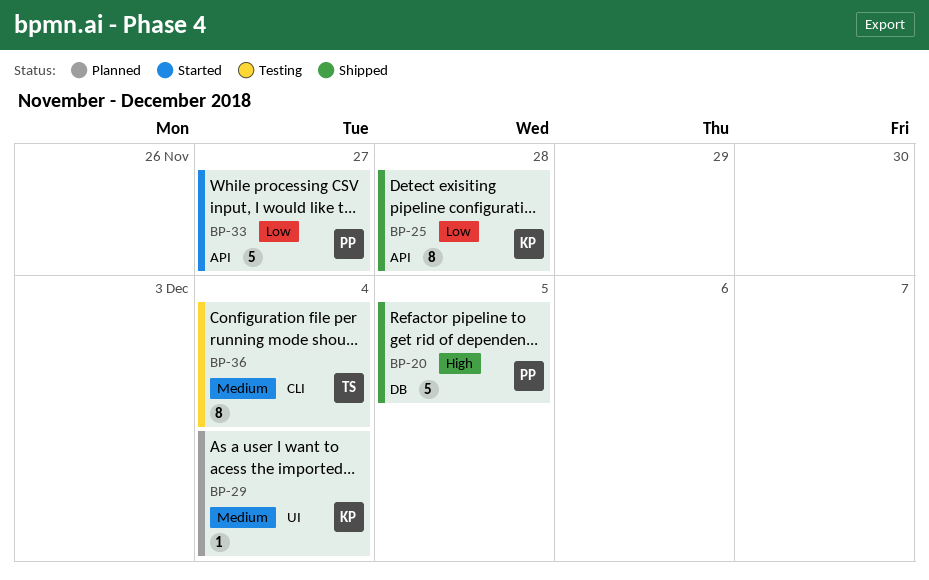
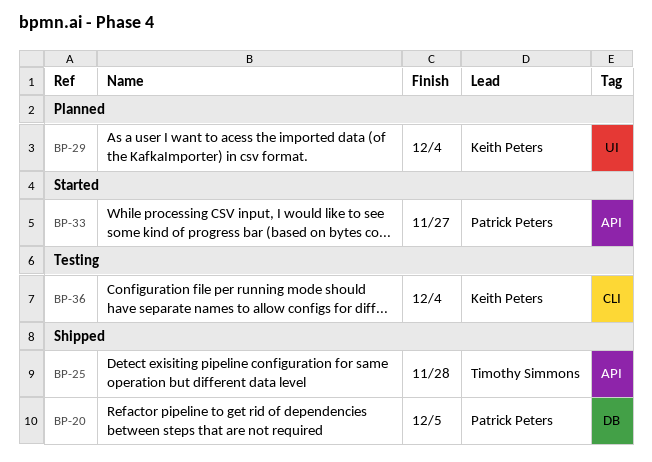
BP-25, owner: Keith Peters -> Timothy Simmons
BP-36, owner: Timothy Simmons -> Keith Peters

